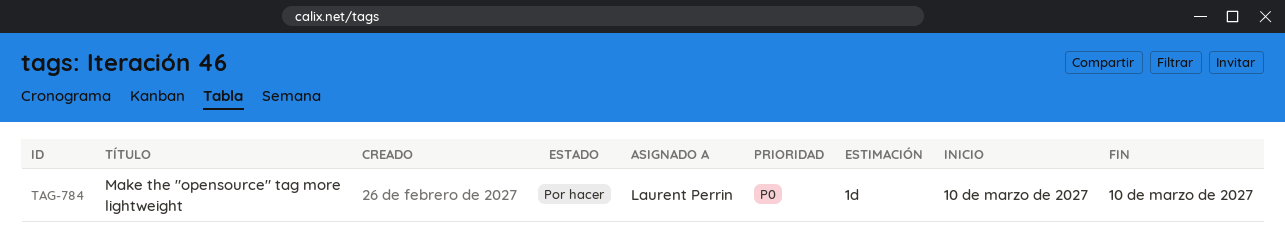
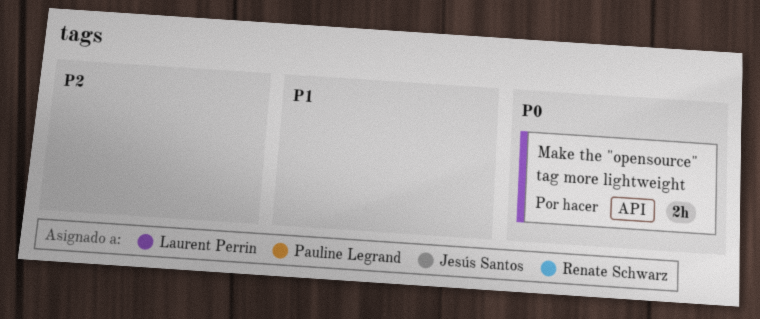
Make the "opensource" tag more lightweight, estimate: 1d -> 2h

